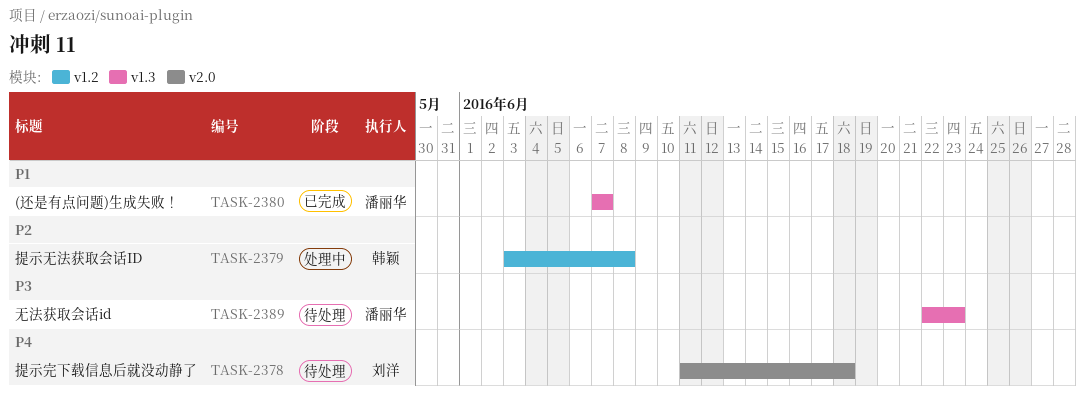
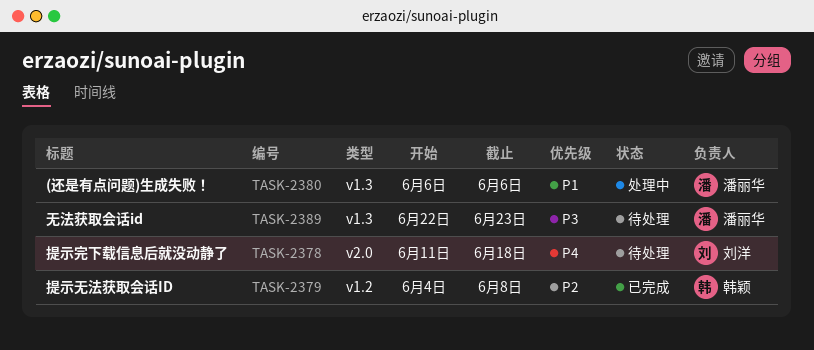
TASK-2379, status: 处理中 -> 已完成
TASK-2379, start: Jun 3 -> Jun 4
TASK-2380, status: 已完成 -> 处理中
TASK-2380, start: Jun 7 -> Jun 6
TASK-2380, due: Jun 7 -> Jun 6

